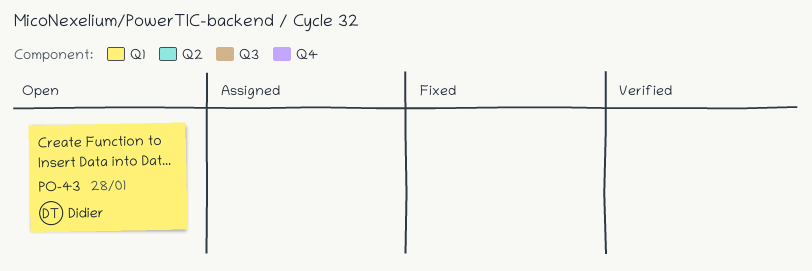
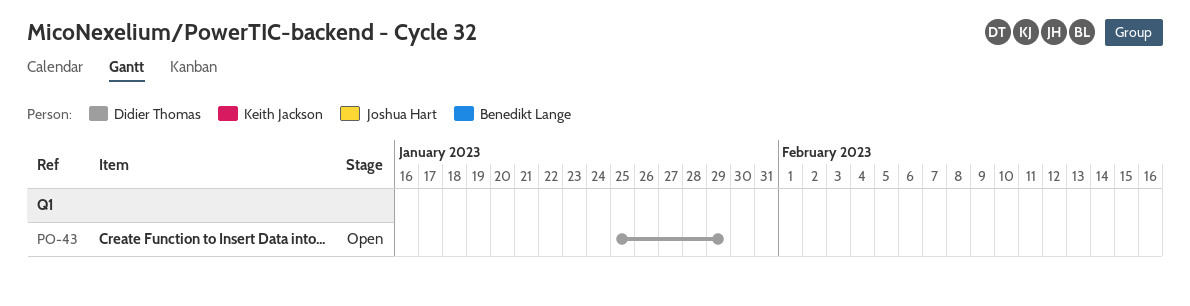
PO-43, due: Jan 28 -> Jan 29

